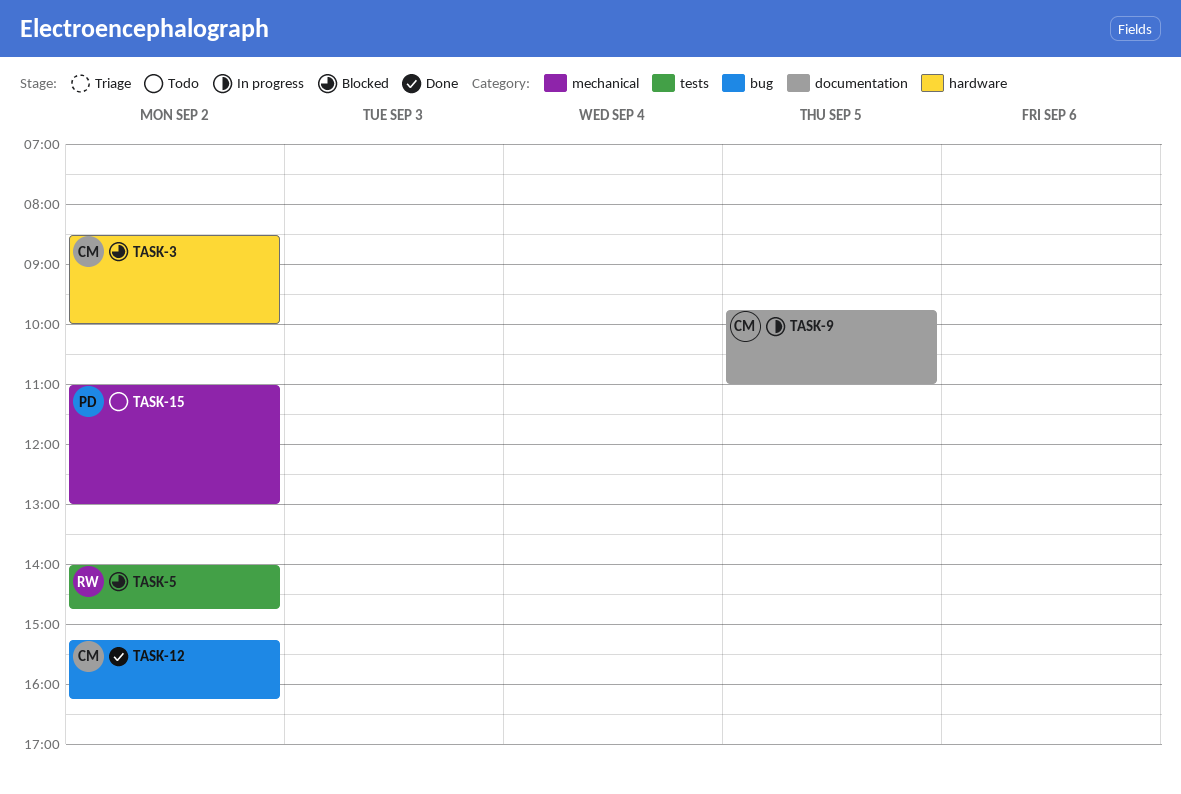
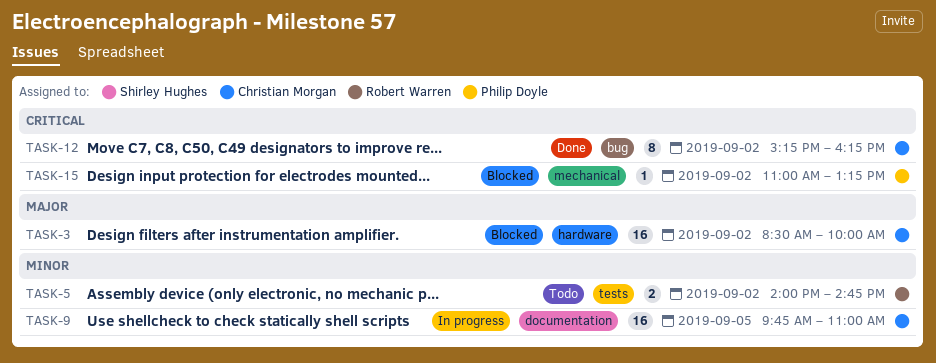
TASK-5, status: Blocked -> Todo
TASK-15, status: Todo -> Blocked
TASK-15, ends: 13:00 -> 13:15

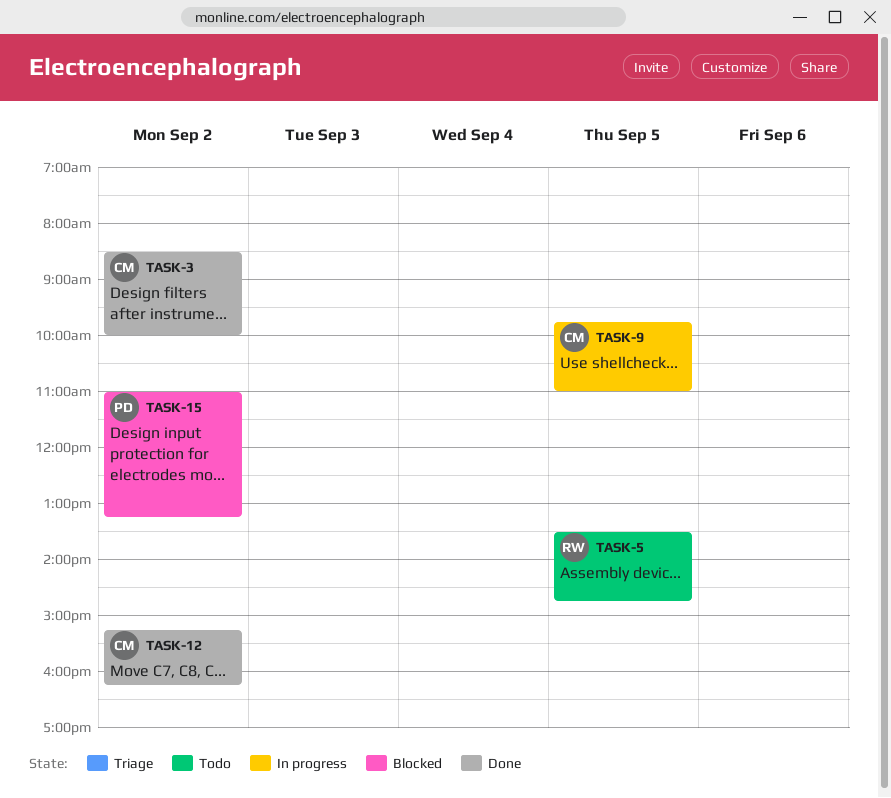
TASK-3, status: Blocked -> Done
TASK-5, day: Sep 2 -> Sep 5
TASK-5, begins: 14:00 -> 13:30

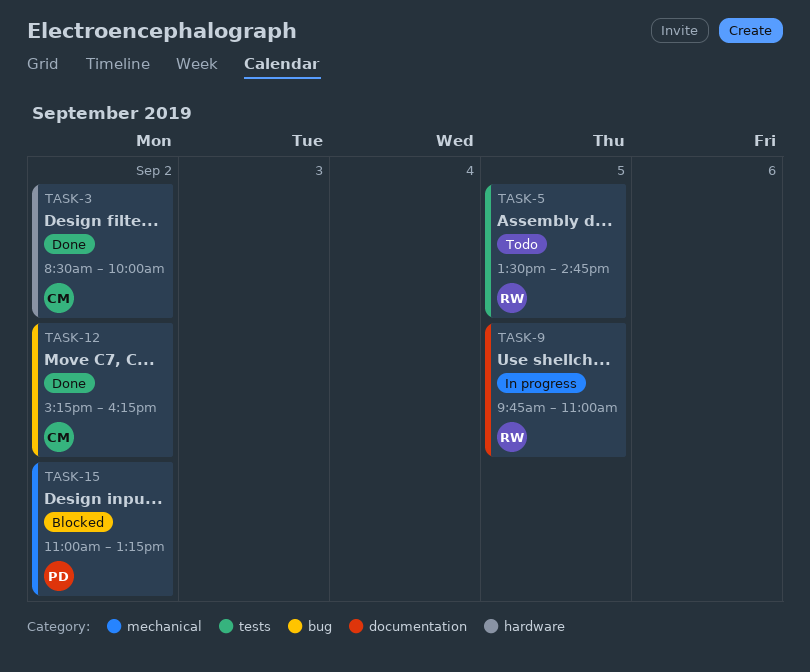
TASK-9, owner: CM -> RW

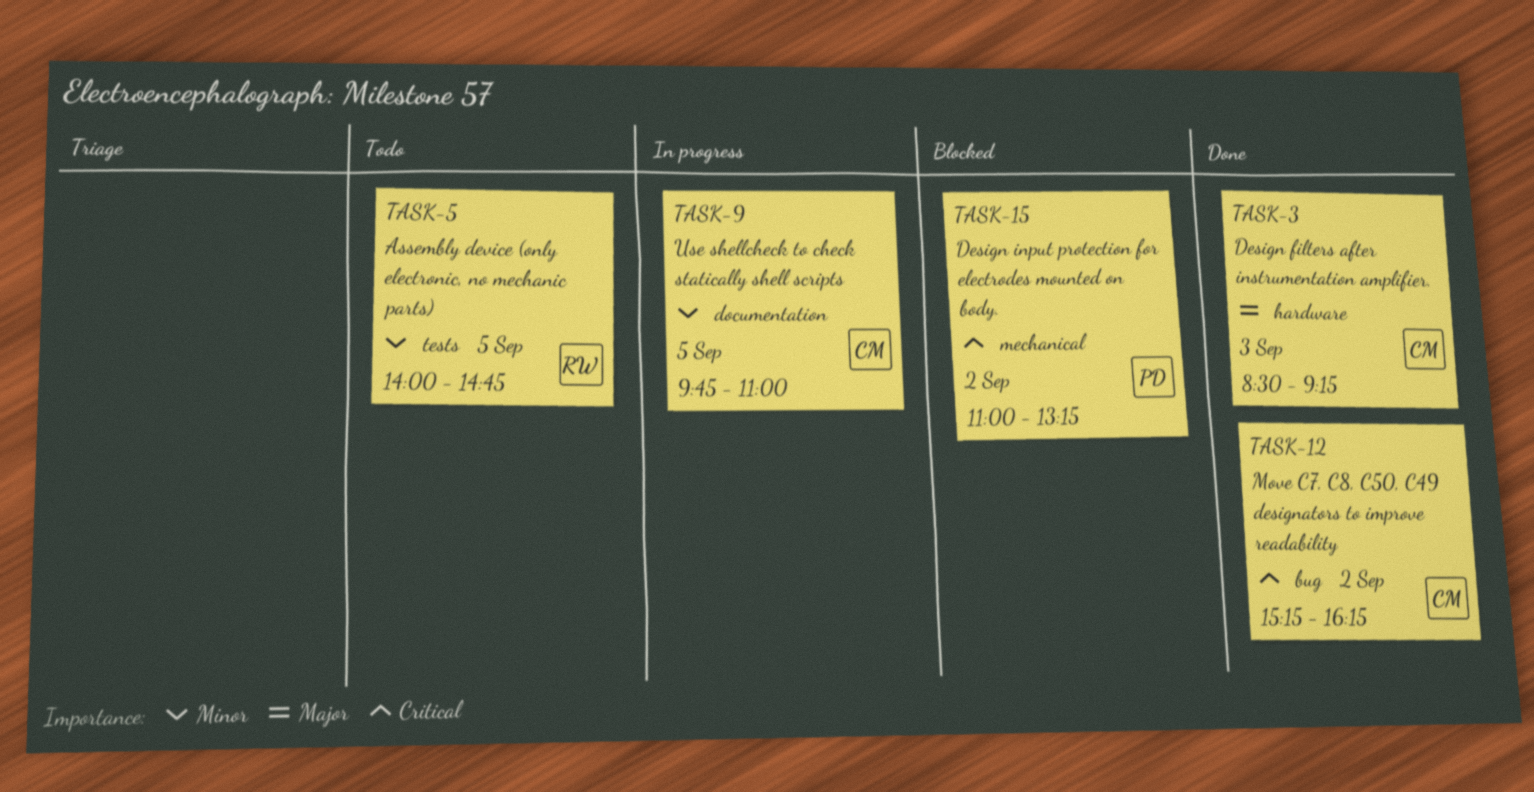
TASK-3, day: Sep 2 -> Sep 3
TASK-3, ends: 10:00 -> 09:15
TASK-5, begins: 13:30 -> 14:00
TASK-9, owner: RW -> CM

